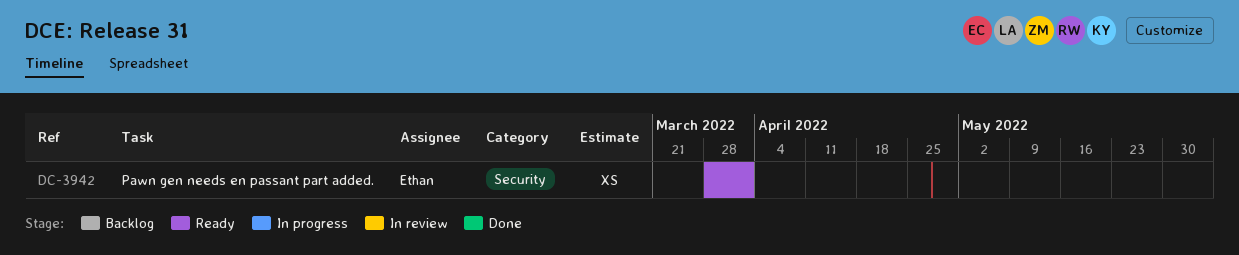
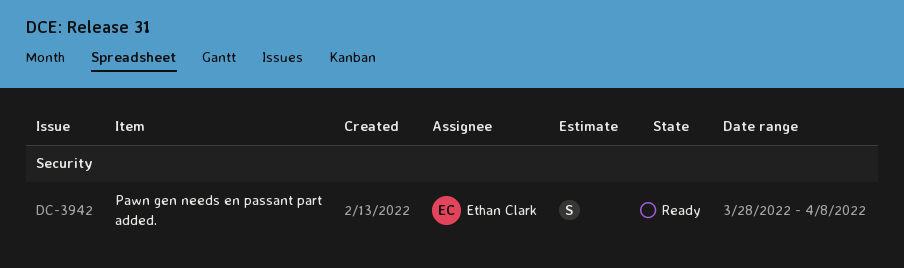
DC-3942, estimate: XS -> S
DC-3942, due: Apr 1 -> Apr 8

